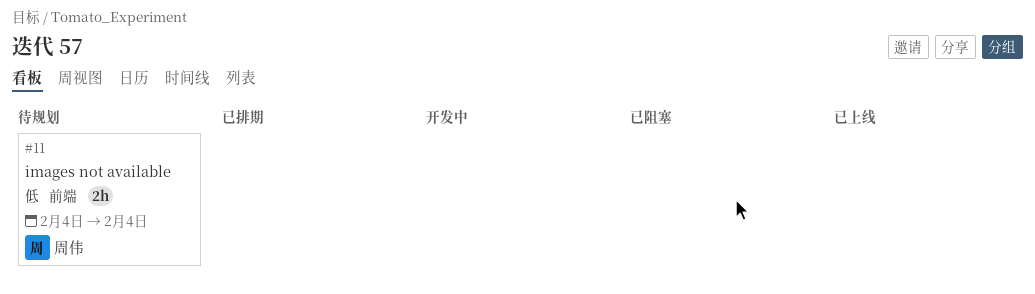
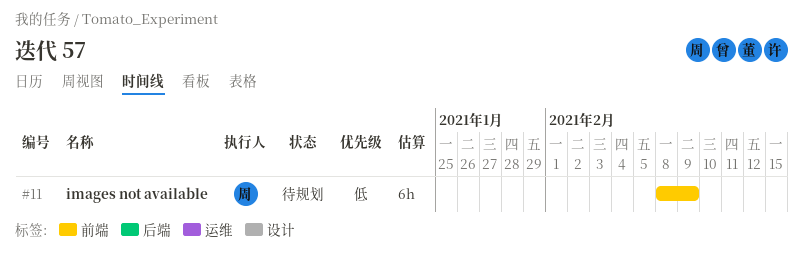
#11, estimate: 2h -> 6h
#11, start: Feb 4 -> Feb 8
#11, due: Feb 4 -> Feb 9

